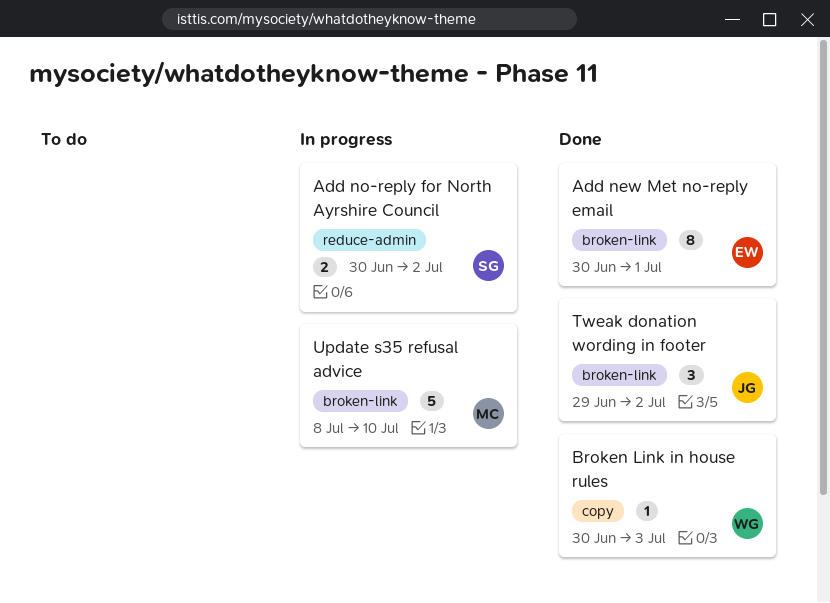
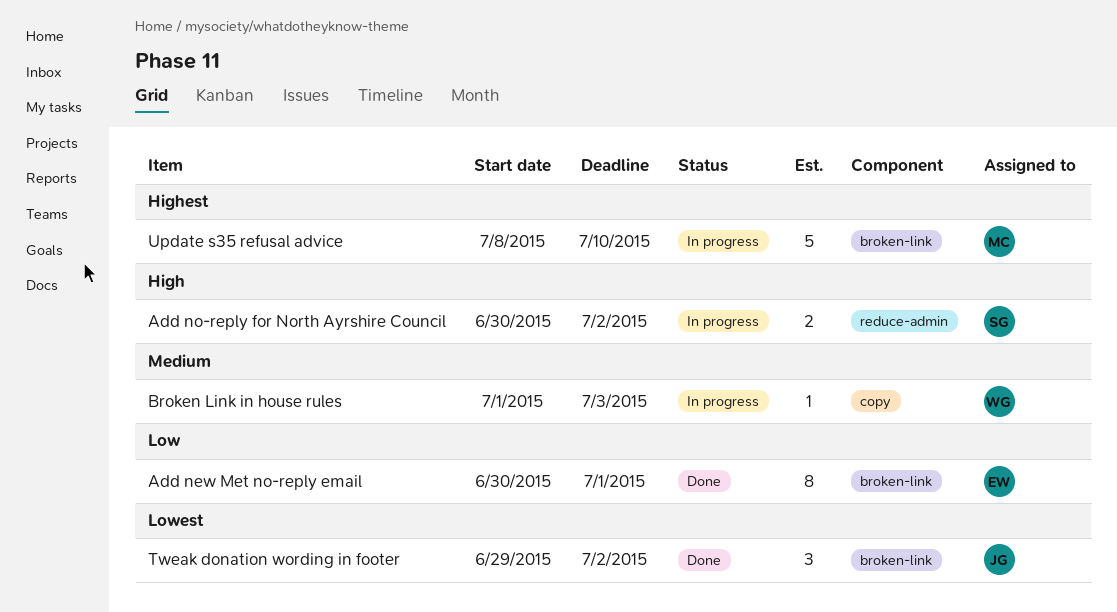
Broken Link in house rules, status: Done -> In progress
Broken Link in house rules, start: Jun 30 -> Jul 1

